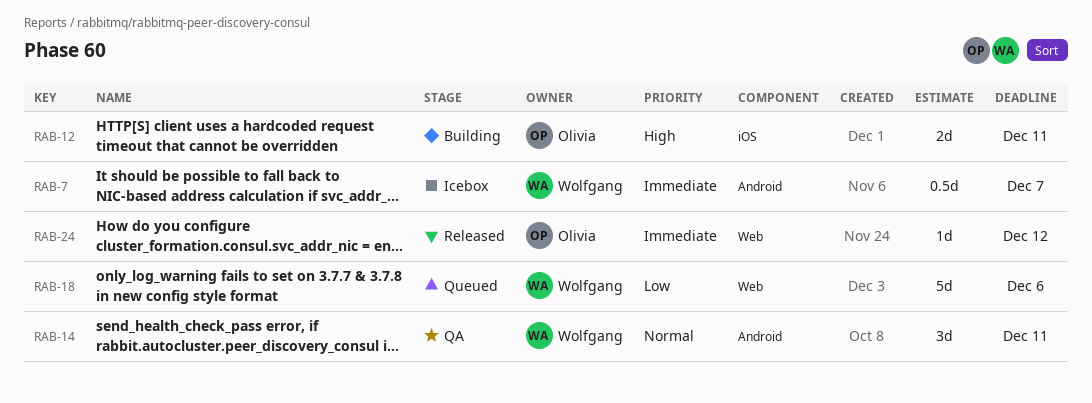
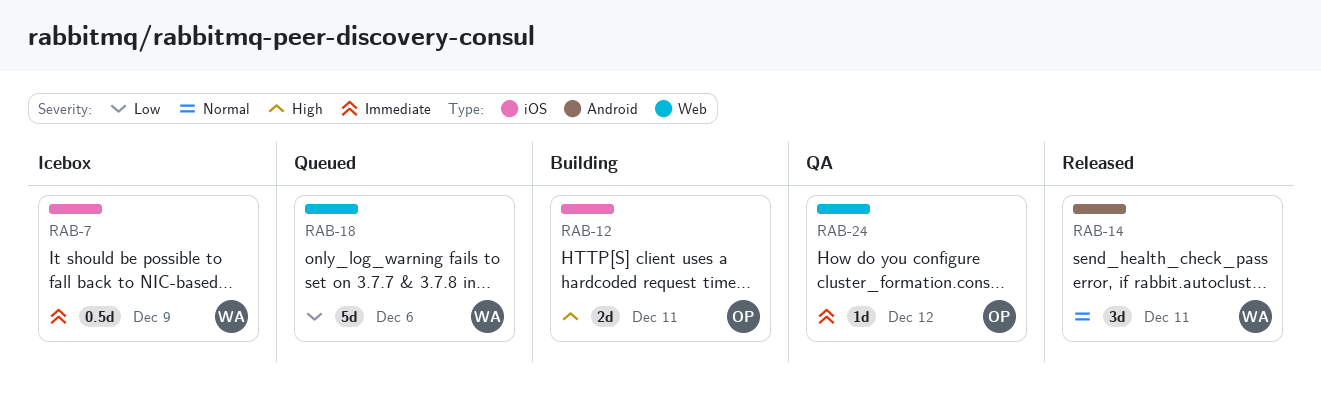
RAB-7, label: Android -> iOS
RAB-7, due: Dec 7 -> Dec 9
RAB-14, status: QA -> Released
RAB-24, status: Released -> QA

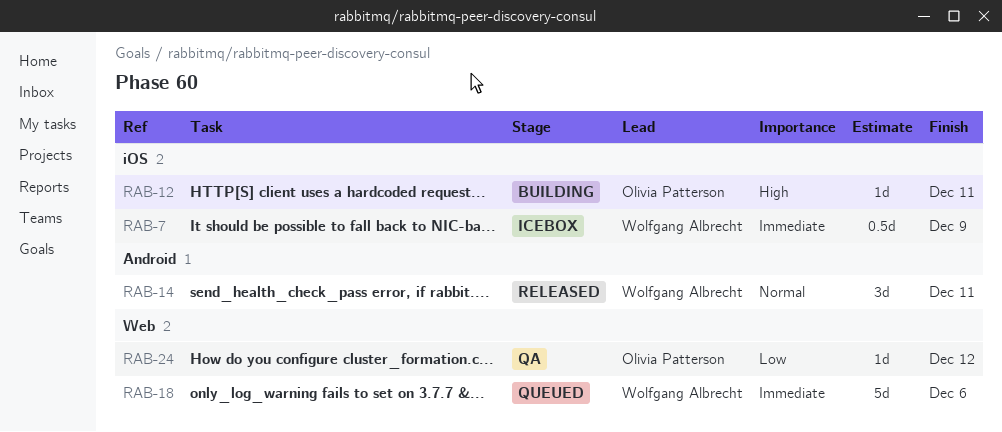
RAB-12, estimate: 2d -> 1d
RAB-18, priority: Low -> Immediate
RAB-24, priority: Immediate -> Low

